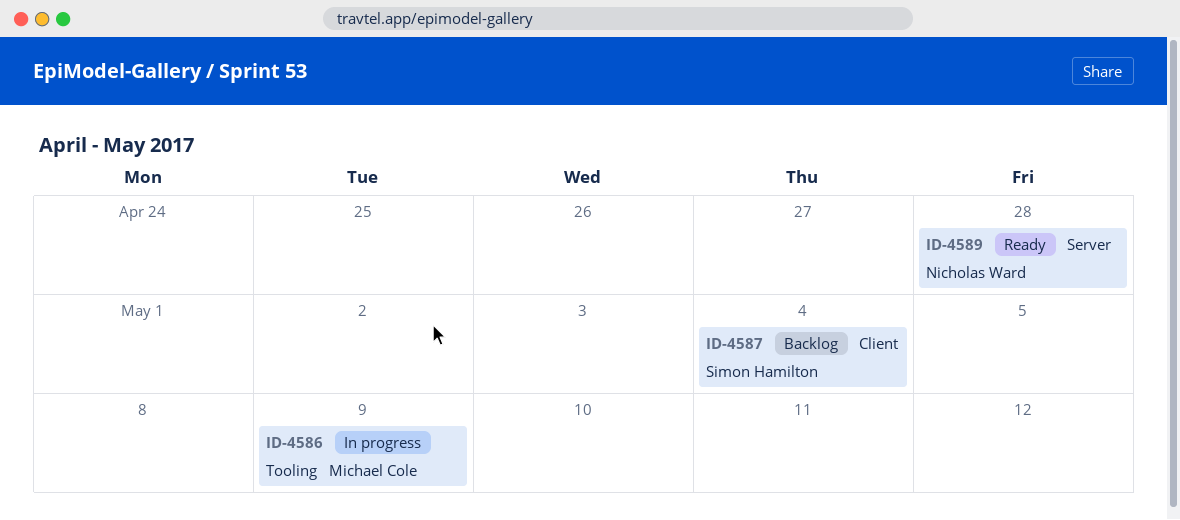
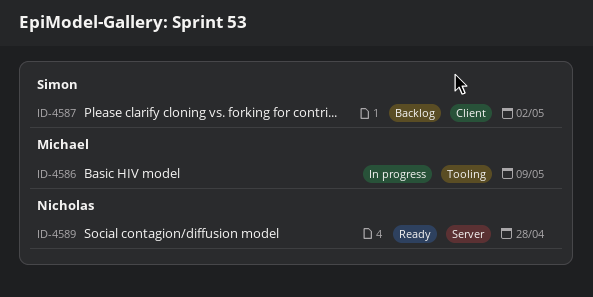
ID-4587, due: May 4 -> May 2

